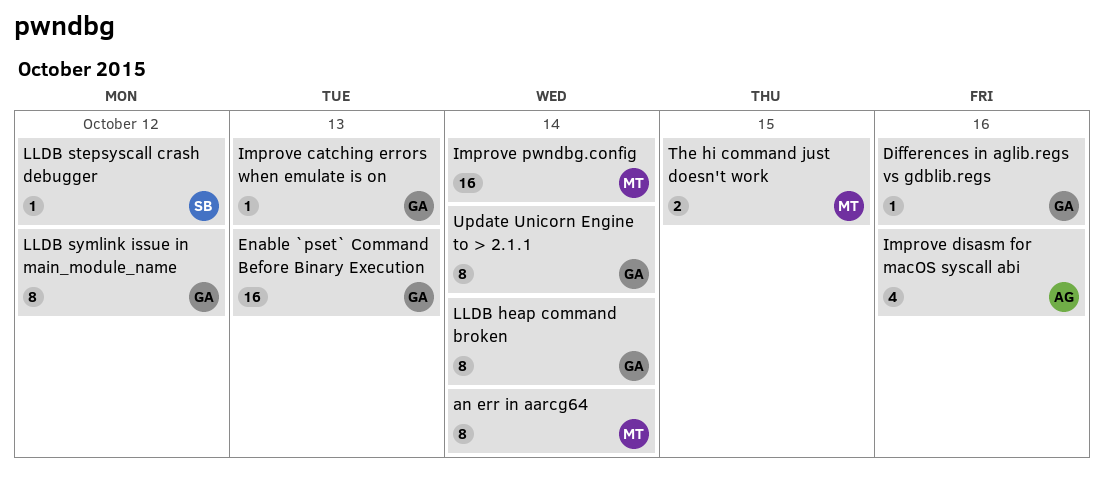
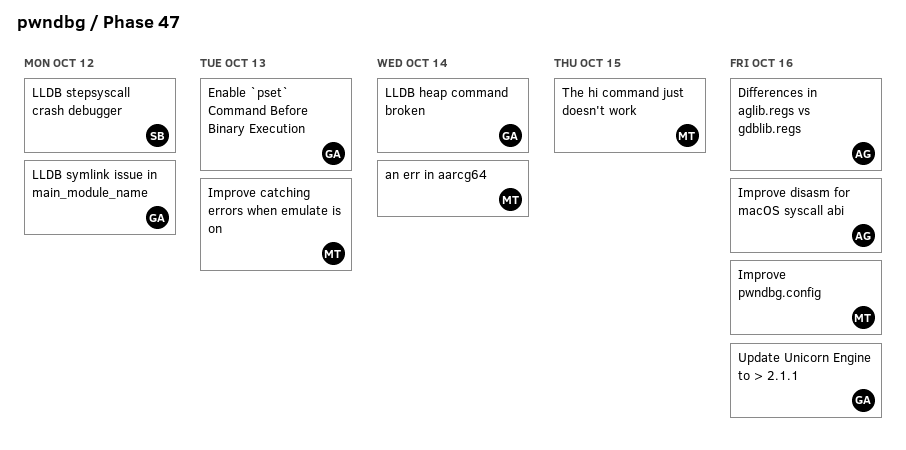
Differences in aglib.regs vs gdblib.regs, owner: GA -> AG
Improve catching errors when emulate is on, owner: GA -> MT
Improve pwndbg.config, due: Oct 14 -> Oct 16
Update Unicorn Engine to > 2.1.1, due: Oct 14 -> Oct 16

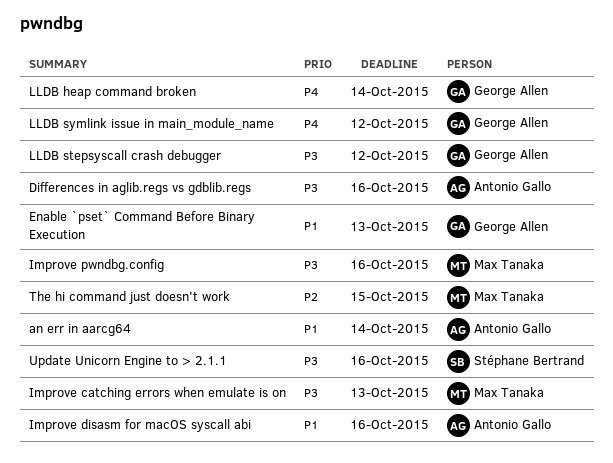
an err in aarcg64, owner: Max Tanaka -> Antonio Gallo
LLDB stepsyscall crash debugger, owner: Stéphane Bertrand -> George Allen
Update Unicorn Engine to > 2.1.1, owner: George Allen -> Stéphane Bertrand

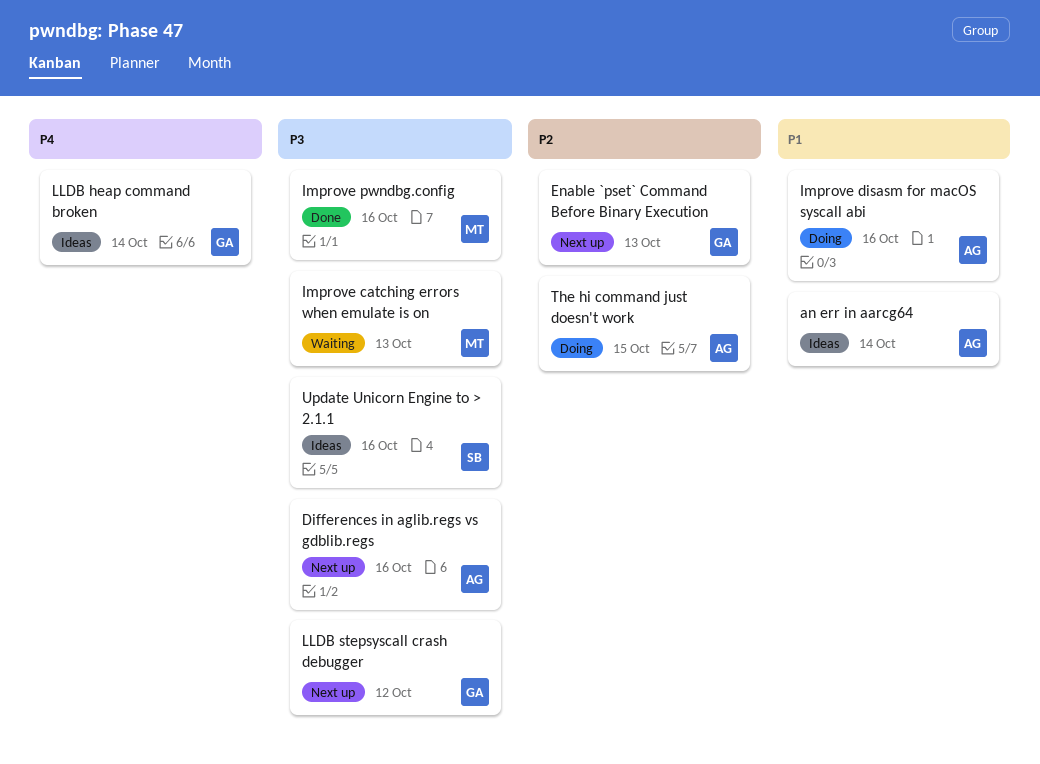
Enable `pset` Command Before Binary Execution, priority: P1 -> P2
LLDB symlink issue in main_module_name: present -> none
The hi command just doesn't work, owner: Max Tanaka -> Antonio Gallo

